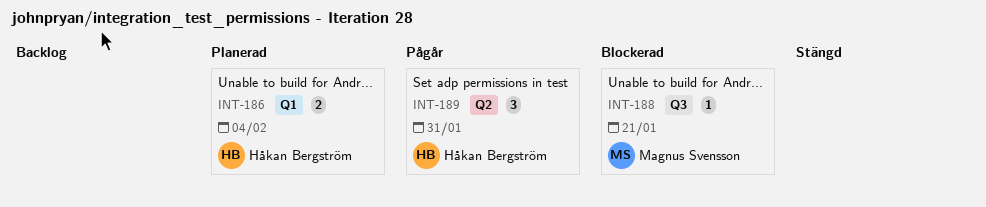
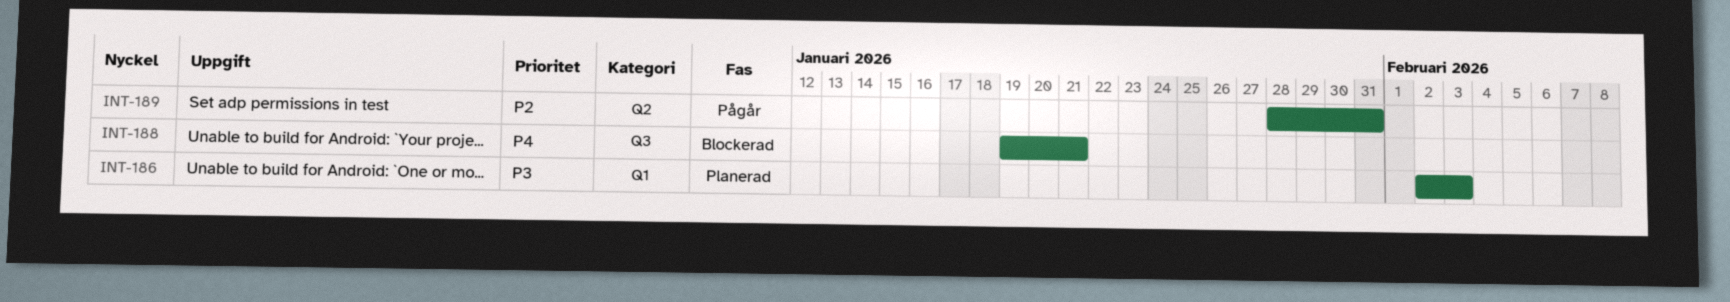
INT-186, due: Feb 4 -> Feb 3

